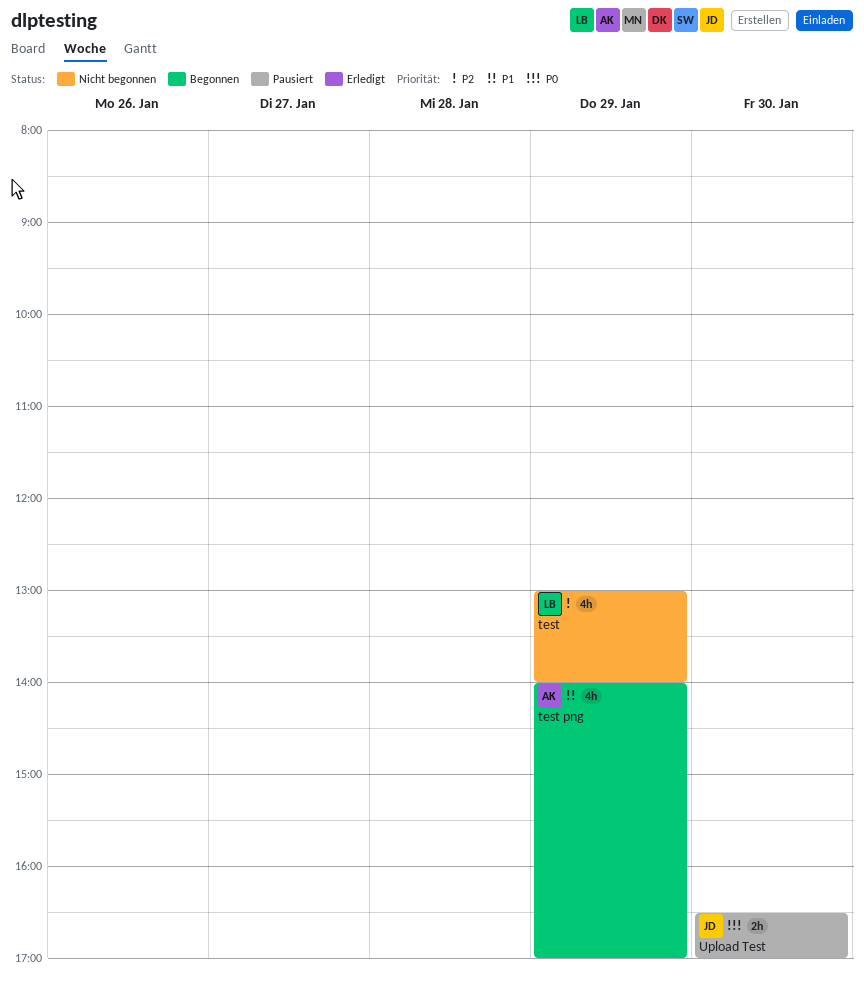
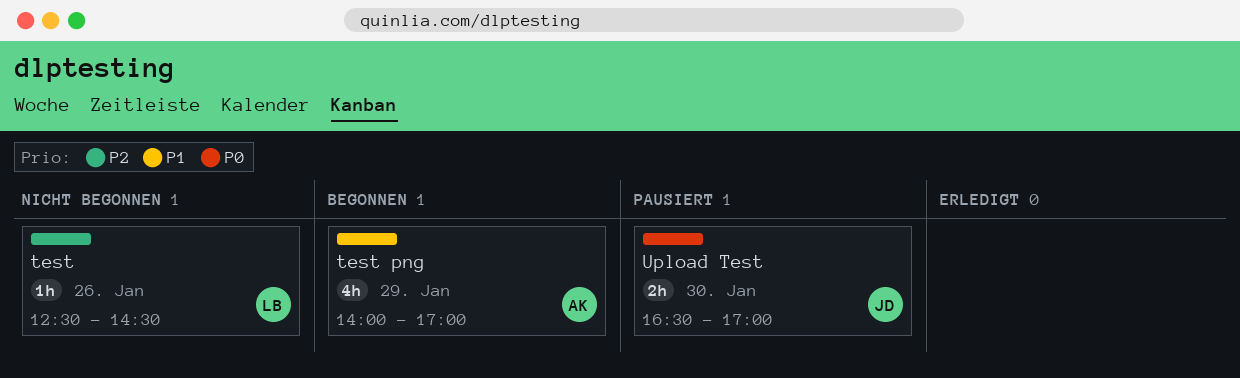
test, estimate: 4h -> 1h
test, day: Jan 29 -> Jan 26
test, begins: 13:00 -> 12:30
test, ends: 14:00 -> 14:30

